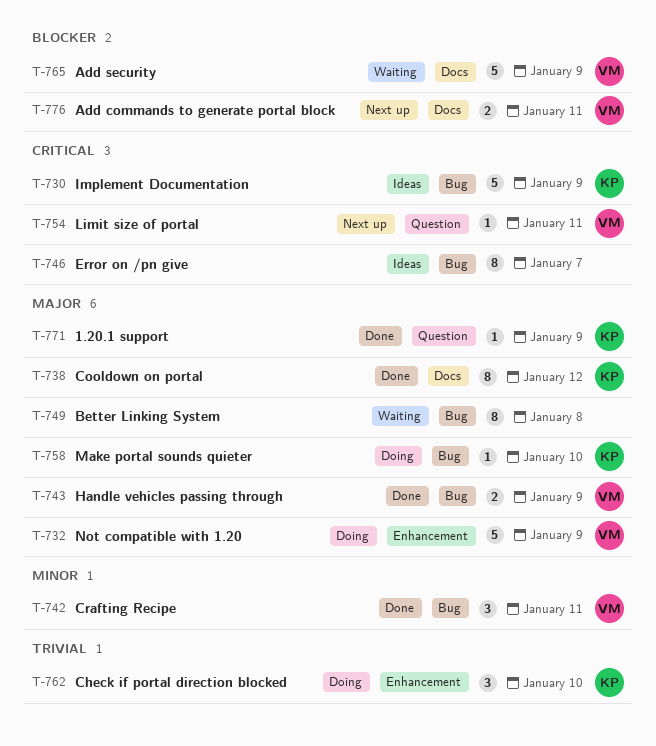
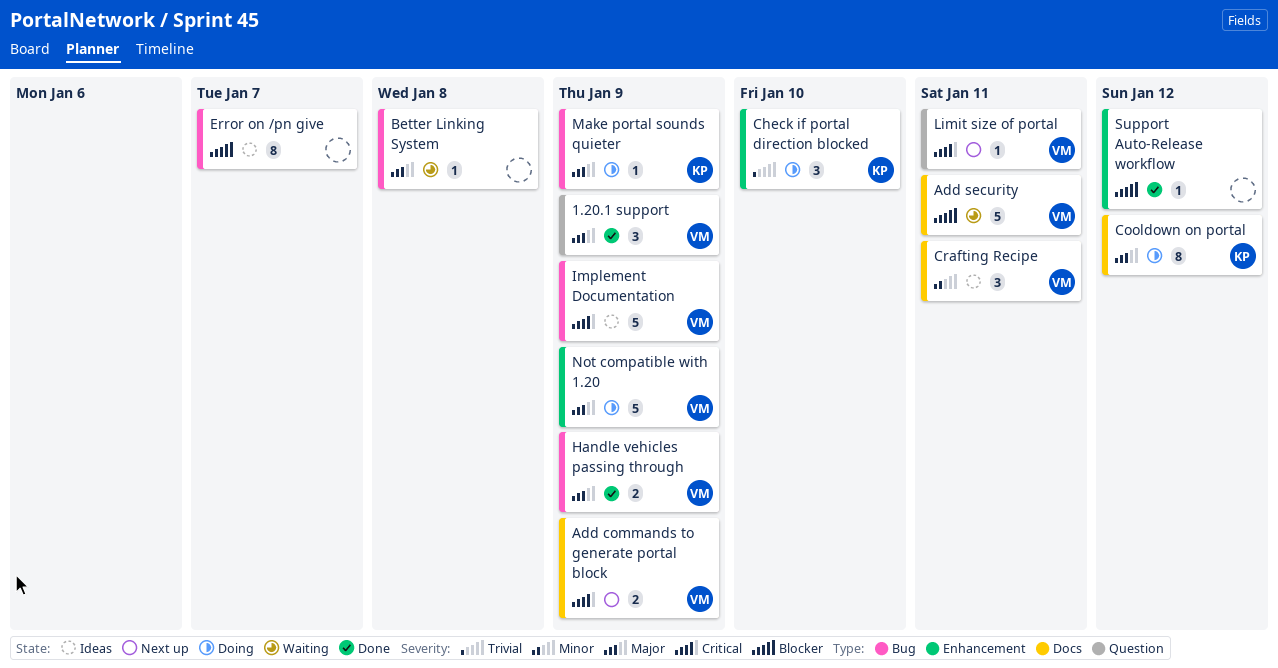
1.20.1 support, owner: KP -> VM
1.20.1 support, estimate: 1 -> 3
Add commands to generate portal block, priority: Blocker -> Critical
Add commands to generate portal block, due: Jan 11 -> Jan 9
Add security, due: Jan 9 -> Jan 11
Better Linking System, estimate: 8 -> 1
Cooldown on portal, status: Done -> Doing
Crafting Recipe, status: Done -> Ideas
Crafting Recipe, label: Bug -> Docs
Error on /pn give, priority: Critical -> Blocker
Implement Documentation, owner: KP -> VM
Make portal sounds quieter, due: Jan 10 -> Jan 9
Support Auto-Release workflow: none -> present

